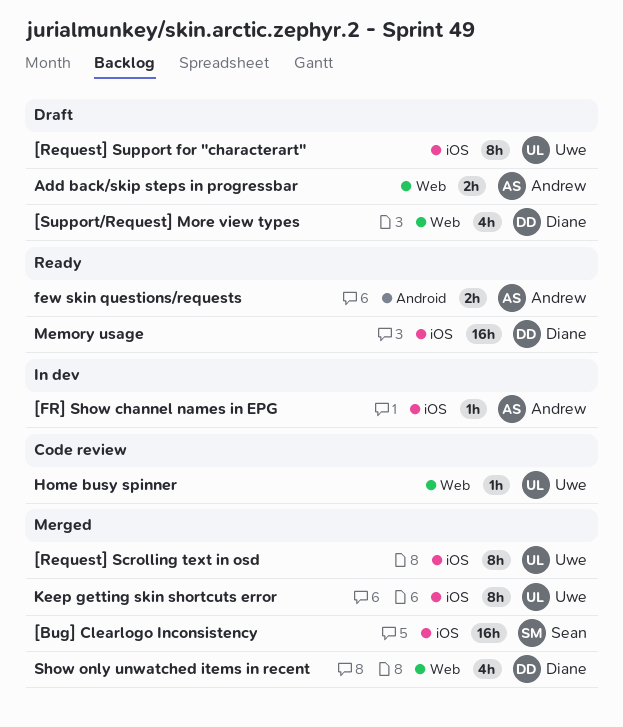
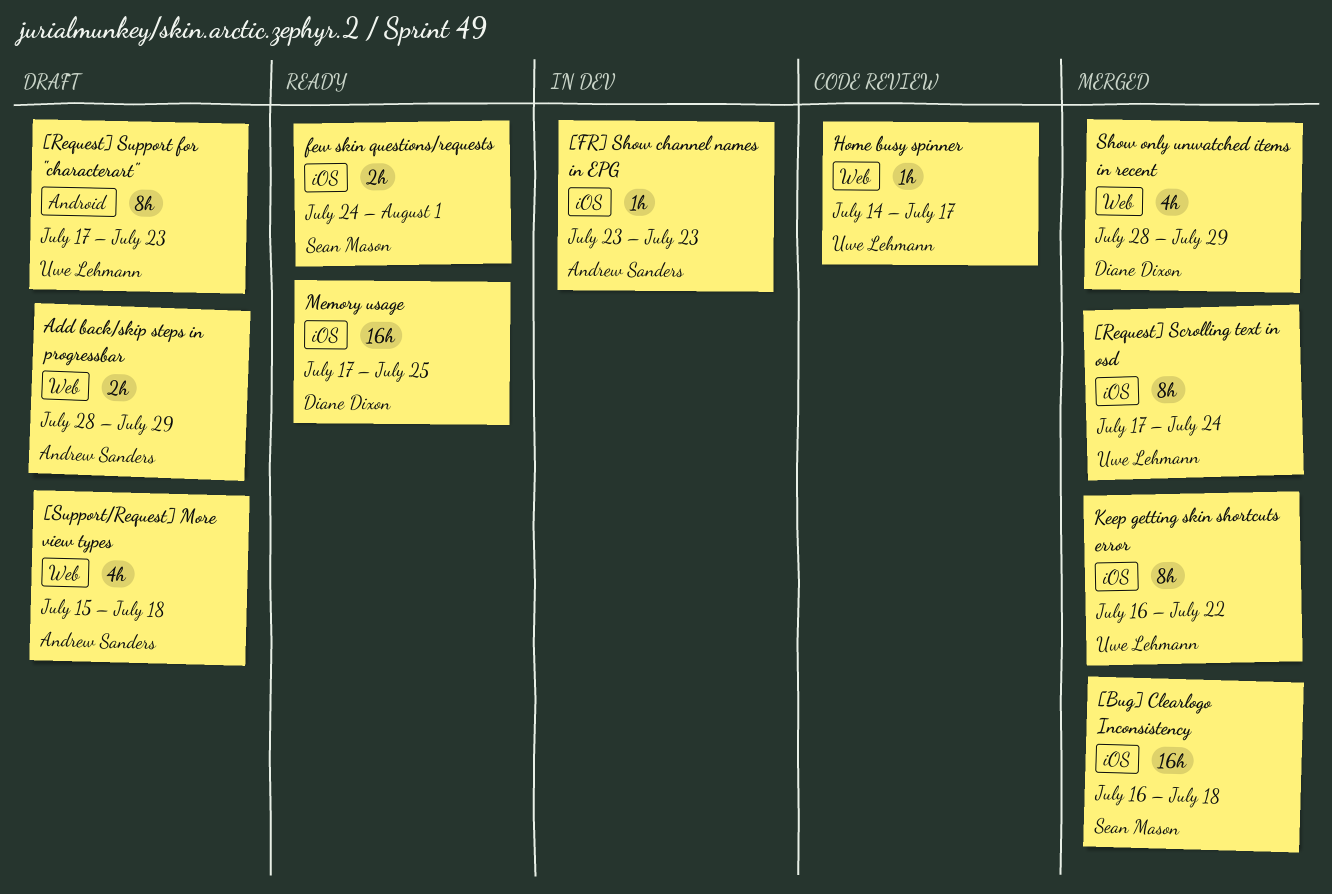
[Request] Support for "characterart", label: iOS -> Android
[Support/Request] More view types, owner: Diane Dixon -> Andrew Sanders
few skin questions/requests, owner: Andrew Sanders -> Sean Mason
few skin questions/requests, label: Android -> iOS

